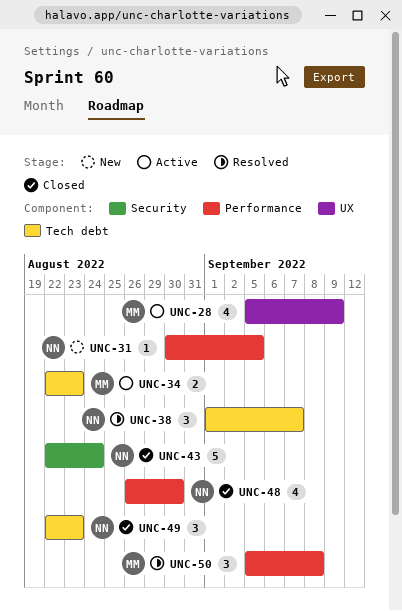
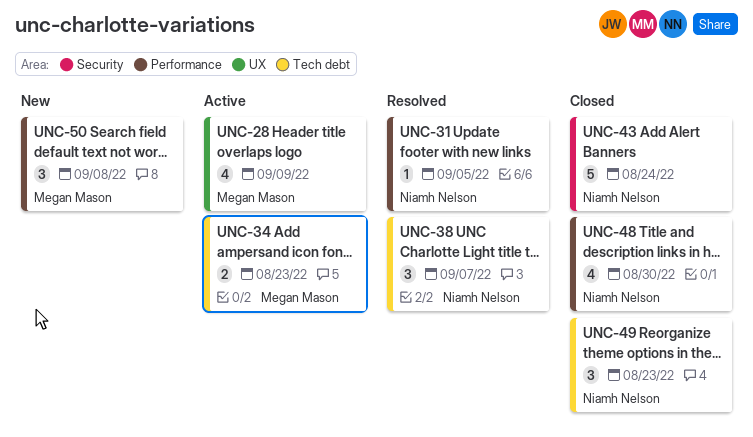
UNC-31, status: New -> Resolved
UNC-50, status: Resolved -> New

